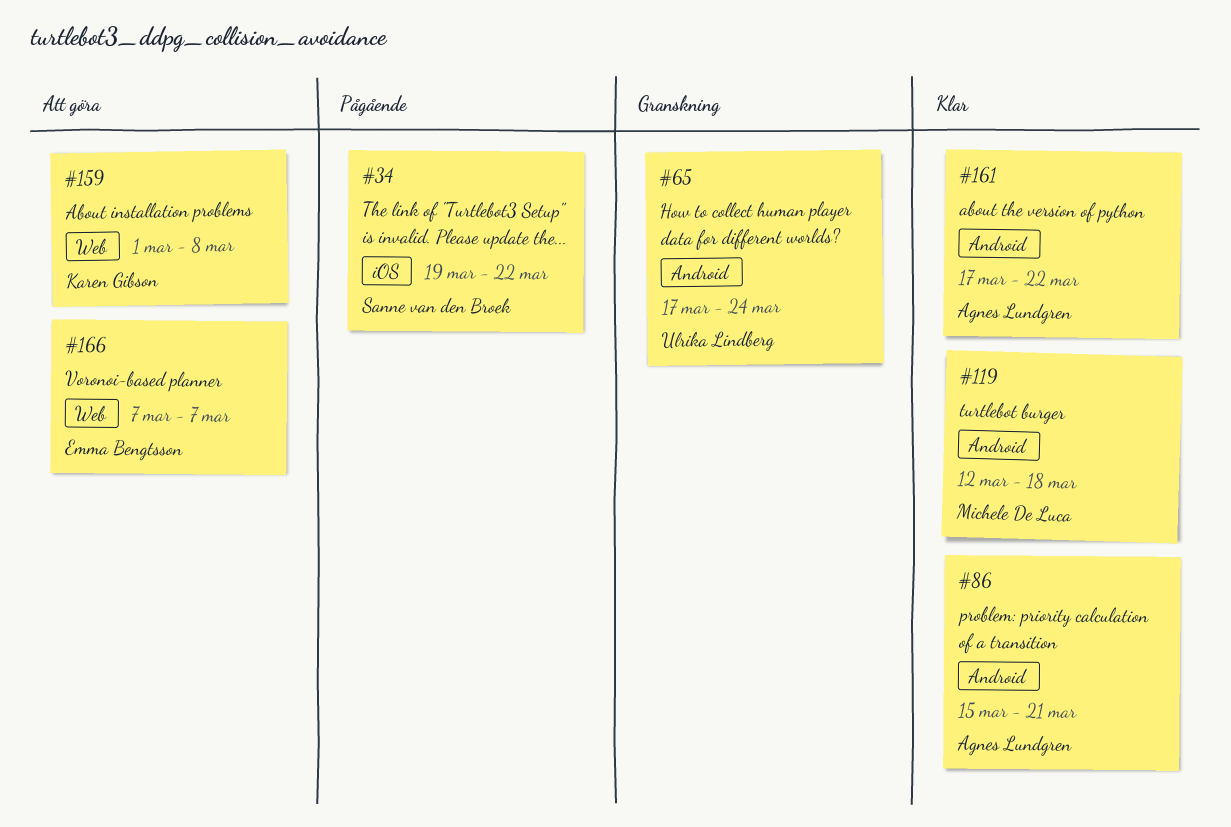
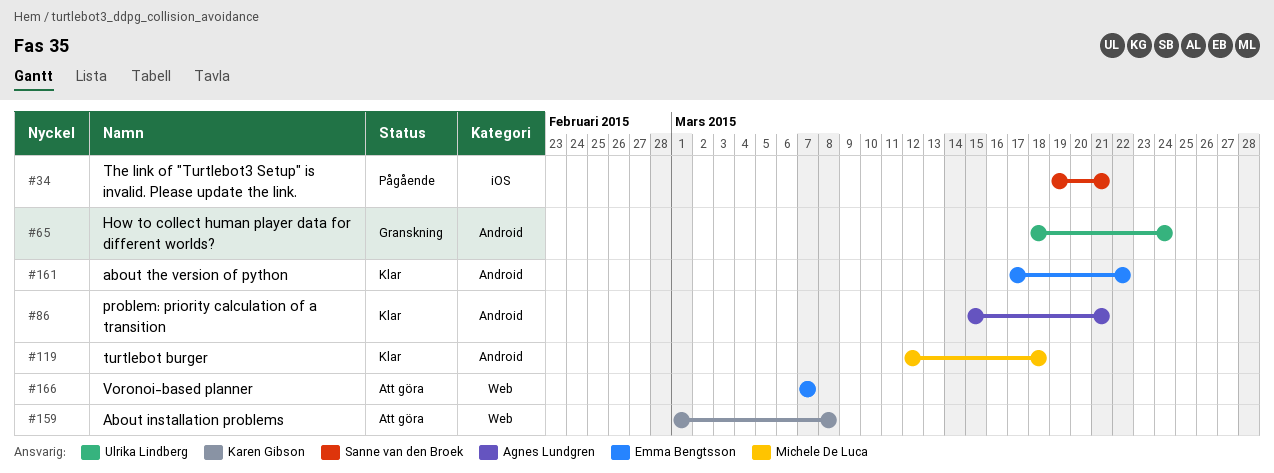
#34, due: Mar 22 -> Mar 21
#65, start: Mar 17 -> Mar 18
#161, owner: Agnes Lundgren -> Emma Bengtsson

